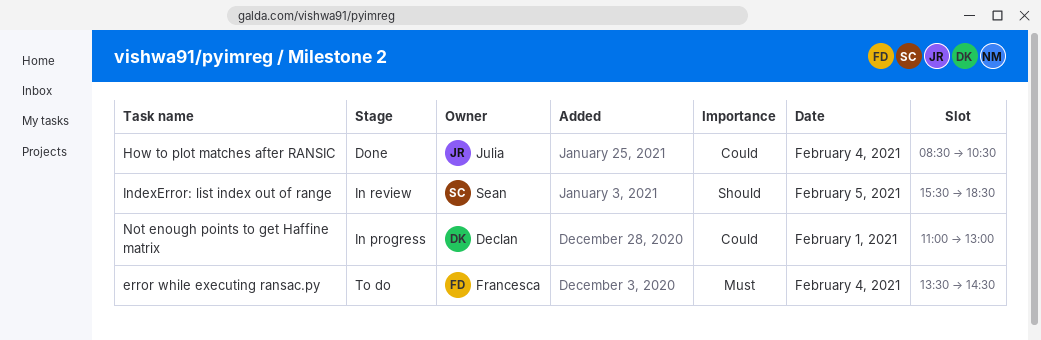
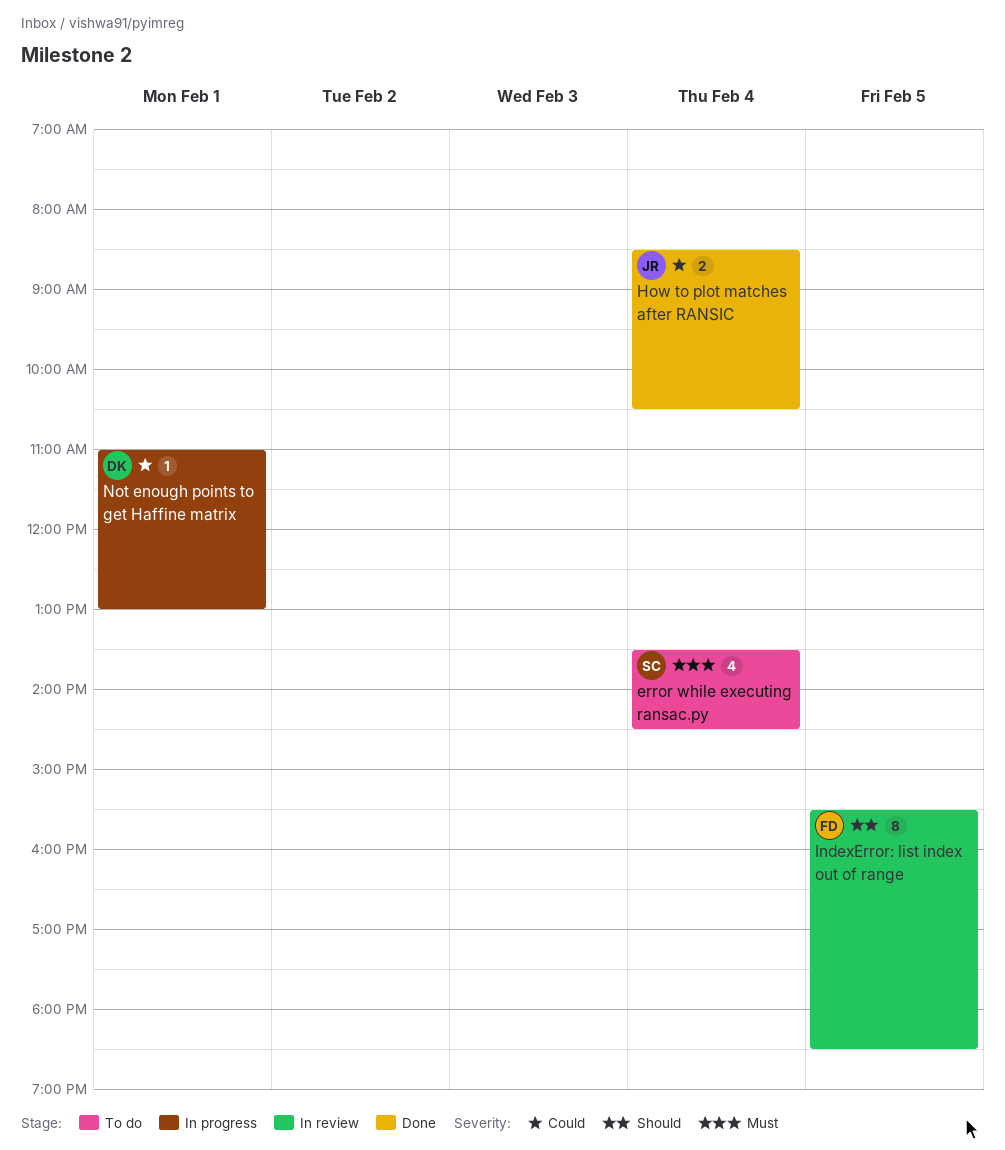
error while executing ransac.py, owner: Francesca -> Sean
IndexError: list index out of range, owner: Sean -> Francesca

